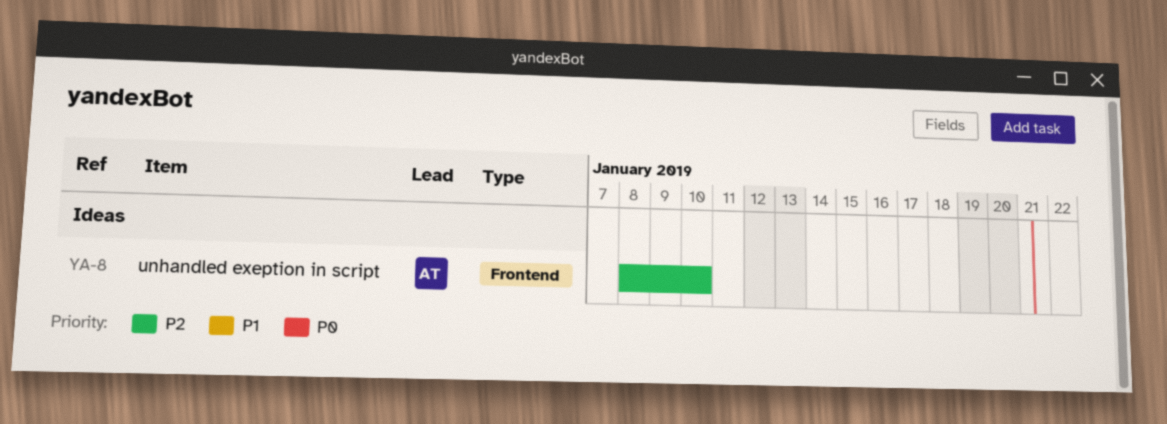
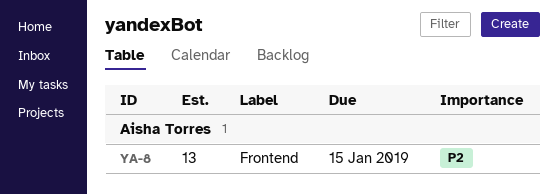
YA-8, due: Jan 10 -> Jan 15

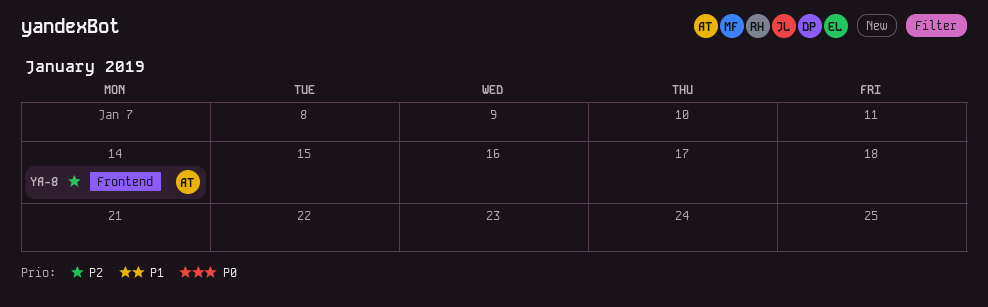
YA-8, due: Jan 15 -> Jan 14

